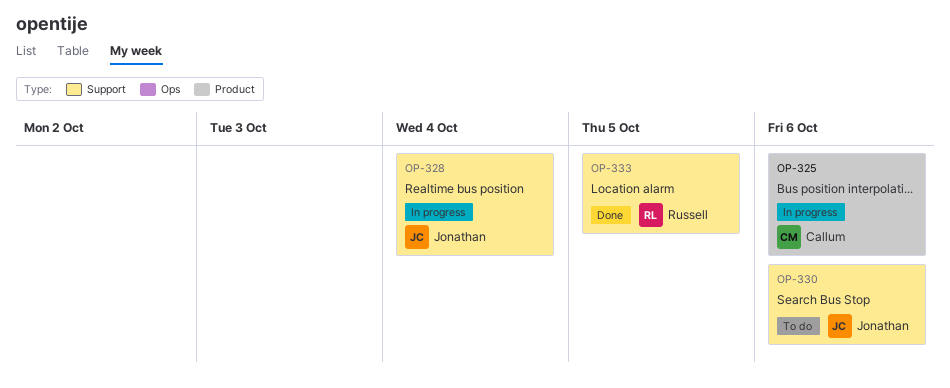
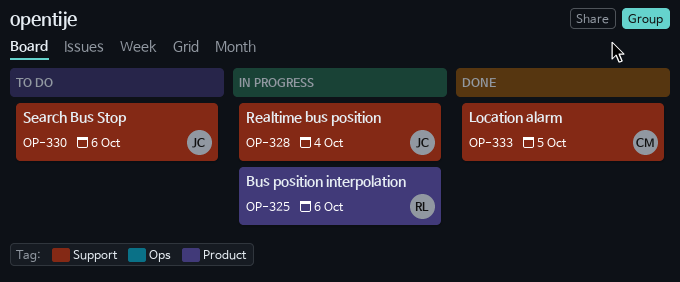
OP-325, owner: Callum -> Russell
OP-333, owner: Russell -> Callum

